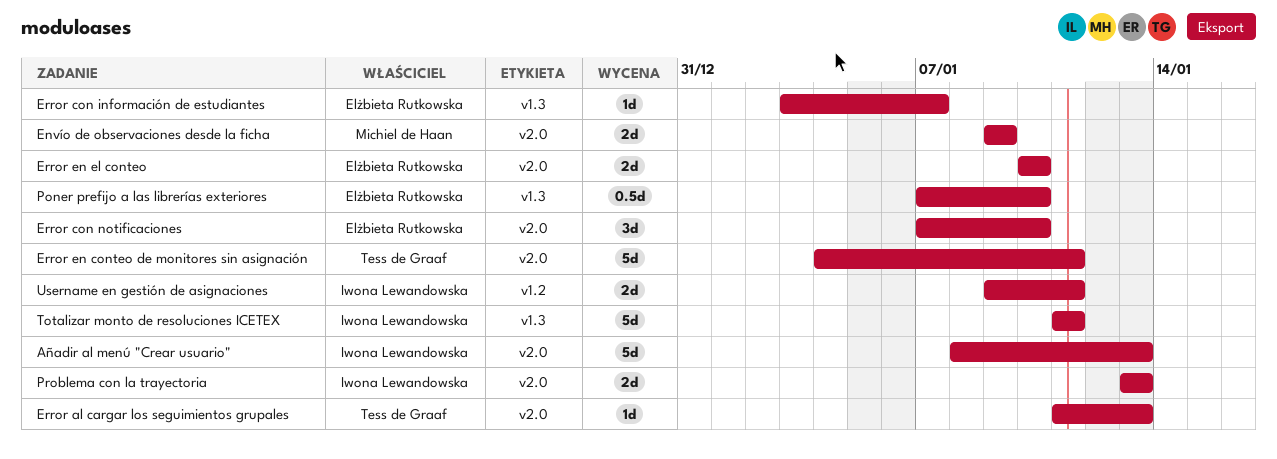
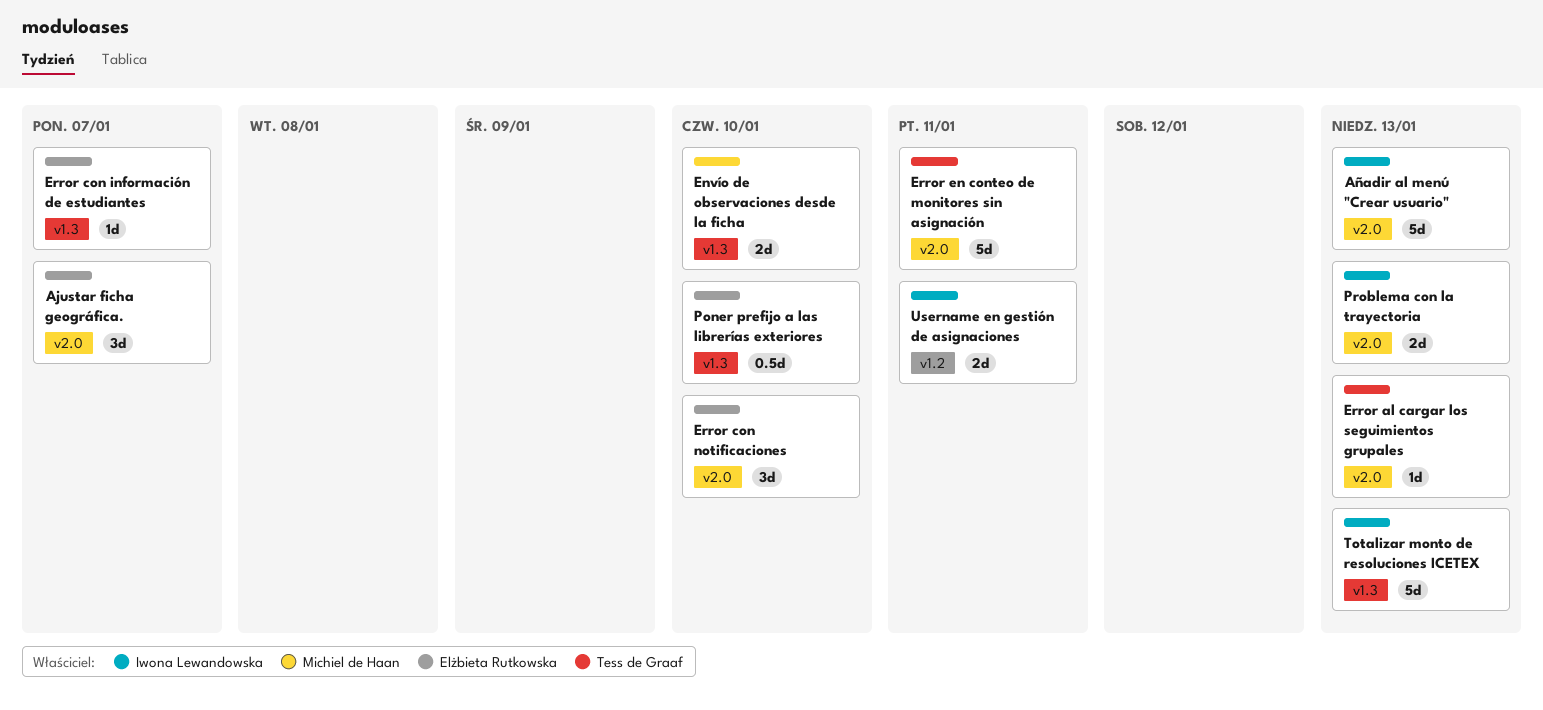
Ajustar ficha geográfica.: none -> present
Envío de observaciones desde la ficha, label: v2.0 -> v1.3
Envío de observaciones desde la ficha, due: Jan 9 -> Jan 10
Error en el conteo: present -> none
Totalizar monto de resoluciones ICETEX, due: Jan 11 -> Jan 13

